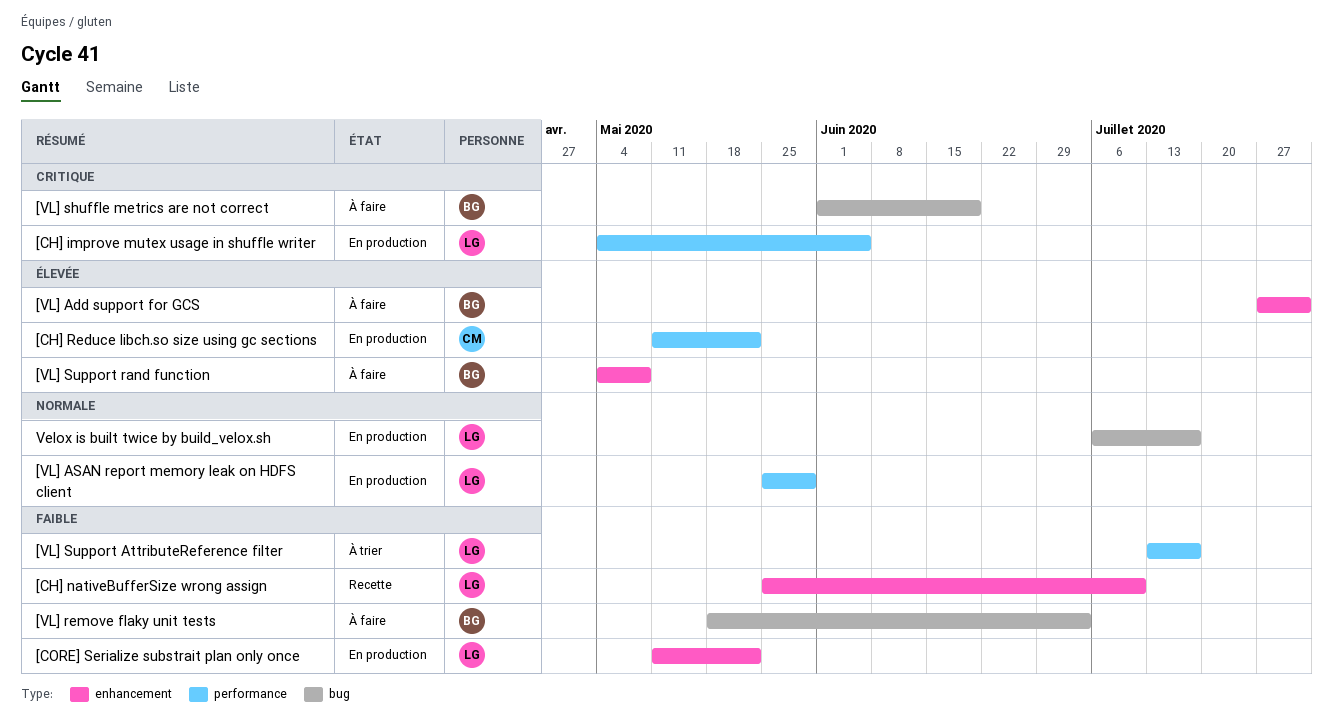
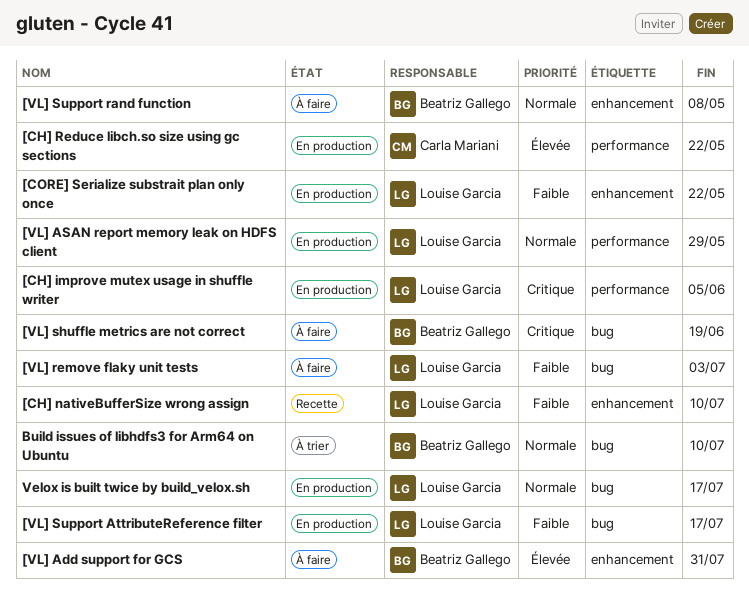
[VL] remove flaky unit tests, owner: Beatriz Gallego -> Louise Garcia
[VL] Support AttributeReference filter, status: À trier -> En production
[VL] Support AttributeReference filter, label: performance -> bug
[VL] Support rand function, priority: Élevée -> Normale
Build issues of libhdfs3 for Arm64 on Ubuntu: none -> present

